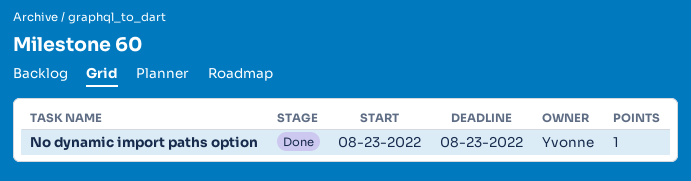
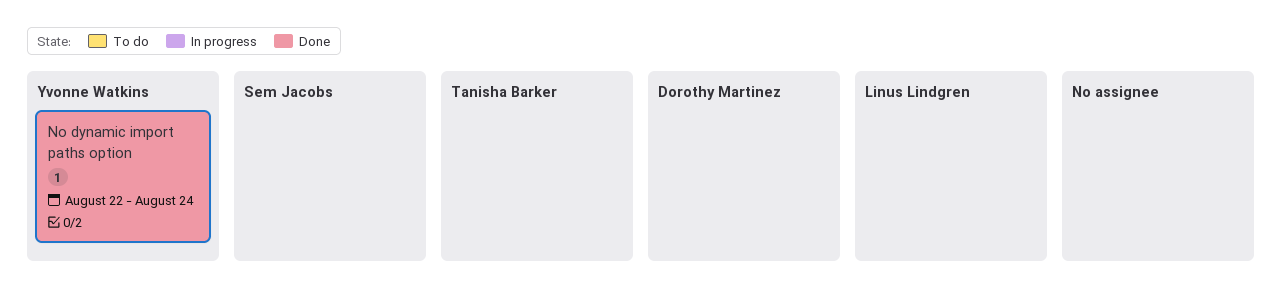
No dynamic import paths option, start: Aug 23 -> Aug 22
No dynamic import paths option, due: Aug 23 -> Aug 24

